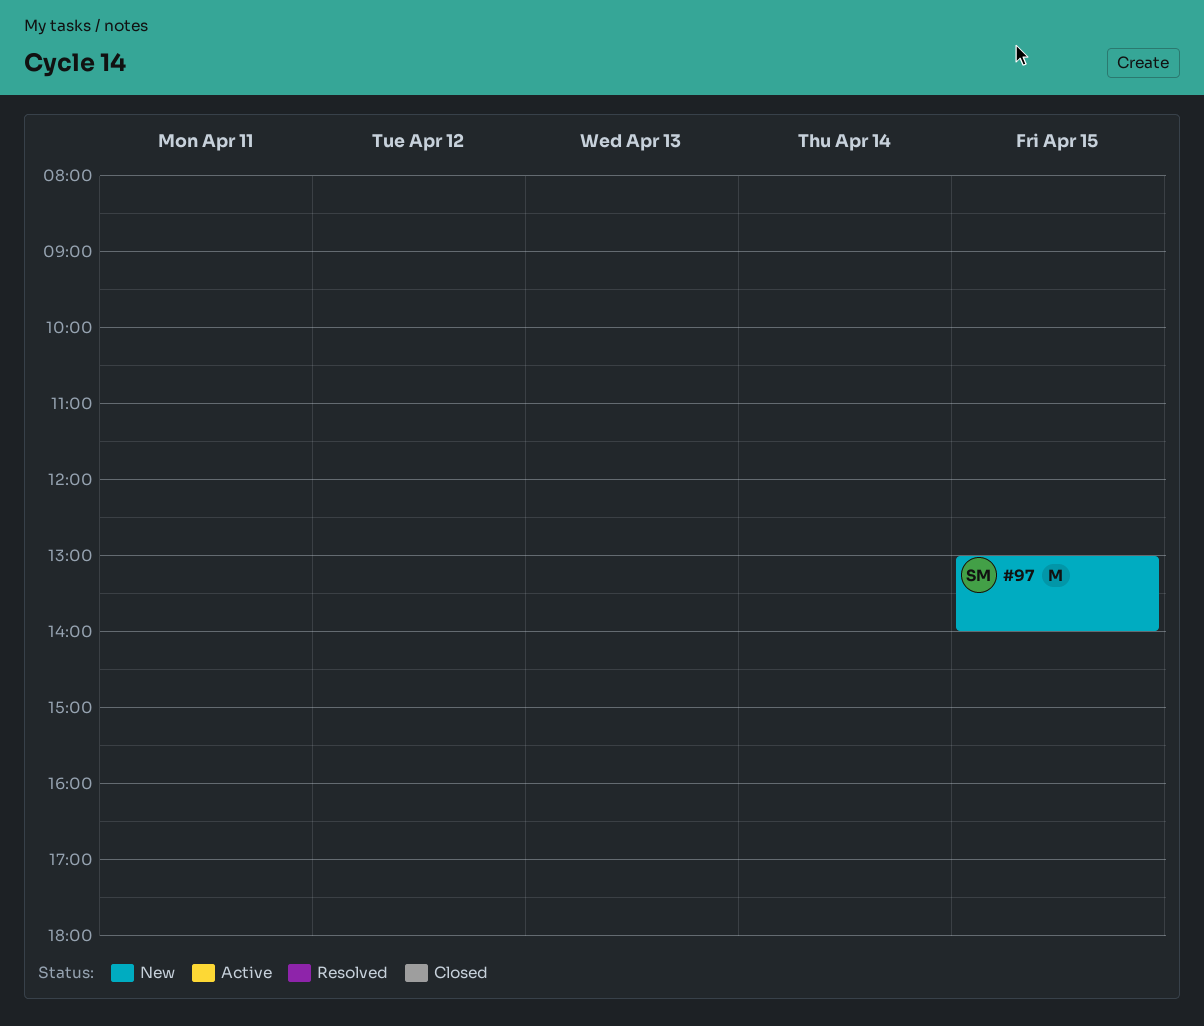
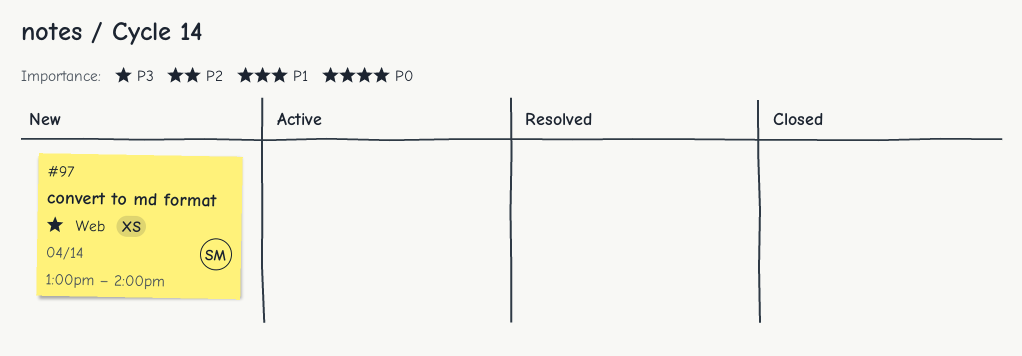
#97, estimate: M -> XS
#97, day: Apr 15 -> Apr 14

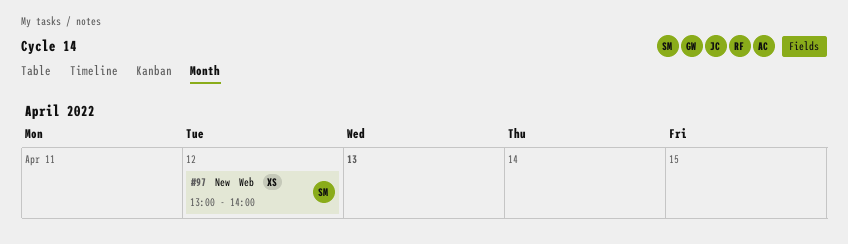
#97, day: Apr 14 -> Apr 12

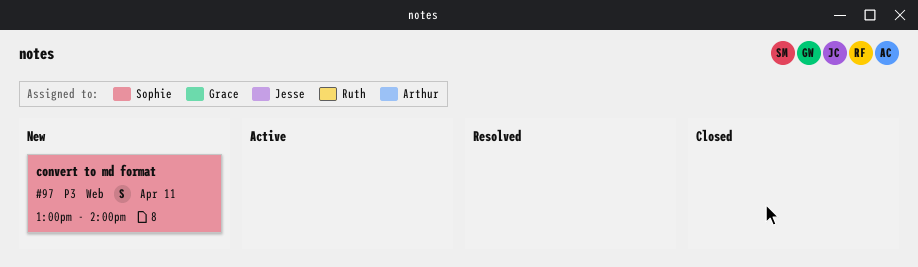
#97, estimate: XS -> S
#97, day: Apr 12 -> Apr 11

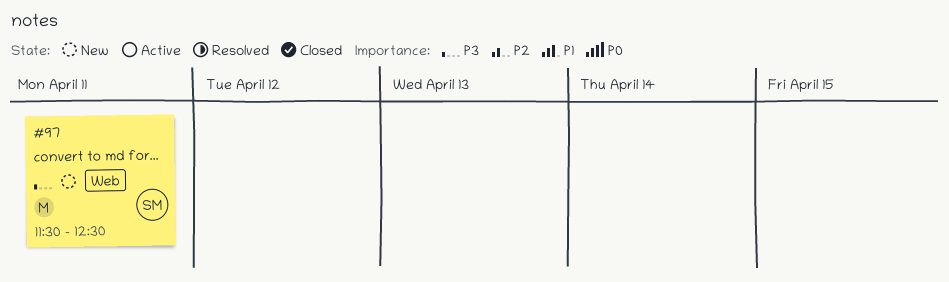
#97, estimate: S -> M
#97, begins: 13:00 -> 11:30
#97, ends: 14:00 -> 12:30

